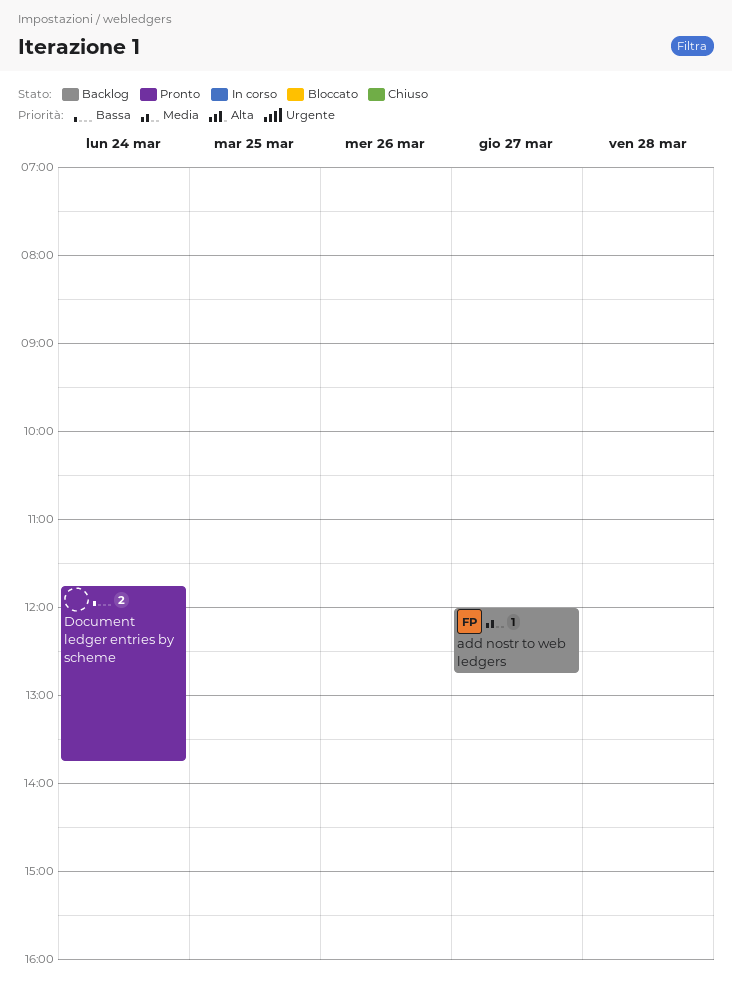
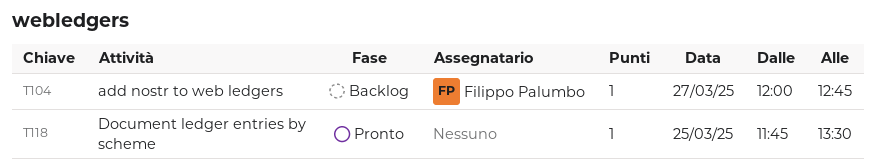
Document ledger entries by scheme, estimate: 2 -> 1
Document ledger entries by scheme, day: Mar 24 -> Mar 25
Document ledger entries by scheme, ends: 13:45 -> 13:30

